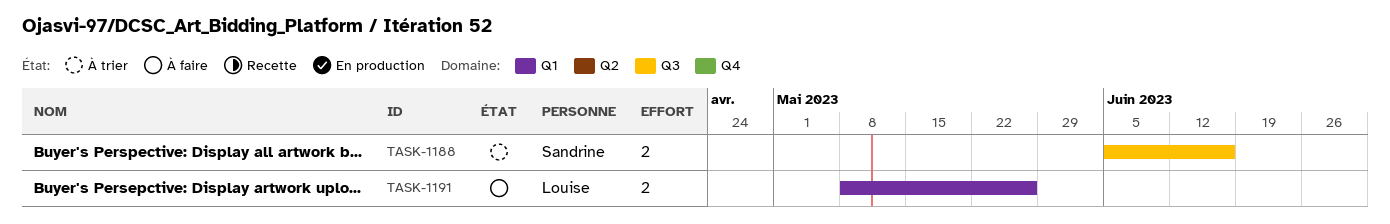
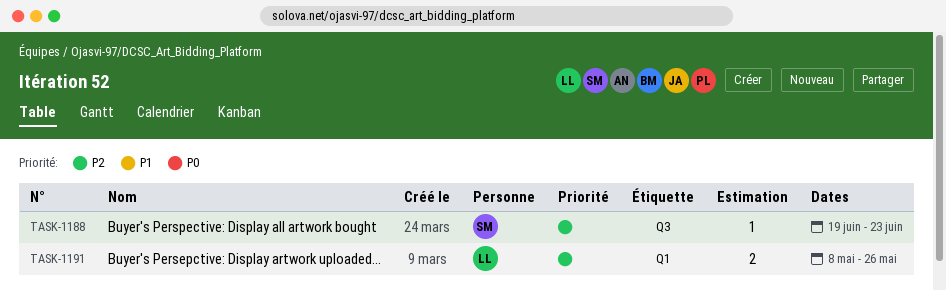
TASK-1188, estimate: 2 -> 1
TASK-1188, start: Jun 5 -> Jun 19
TASK-1188, due: Jun 16 -> Jun 23

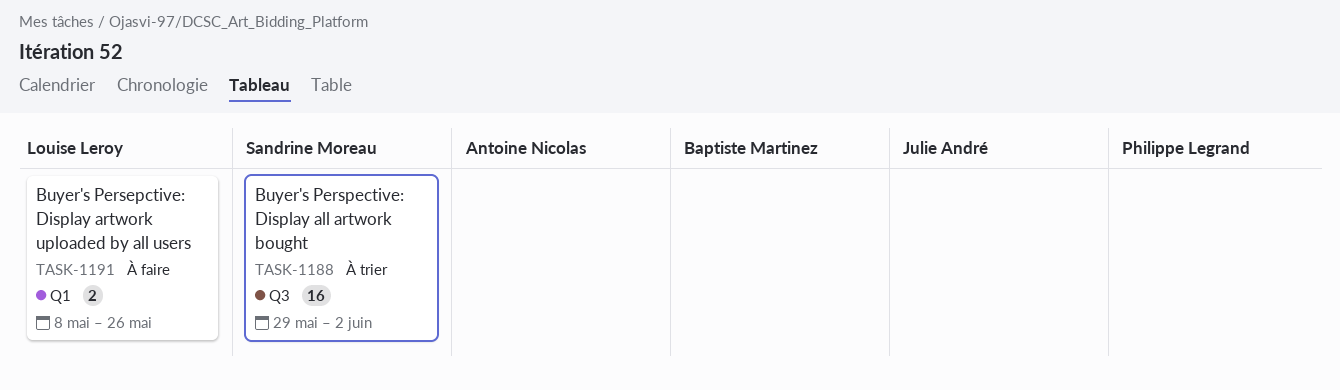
TASK-1188, estimate: 1 -> 16
TASK-1188, start: Jun 19 -> May 29
TASK-1188, due: Jun 23 -> Jun 2

